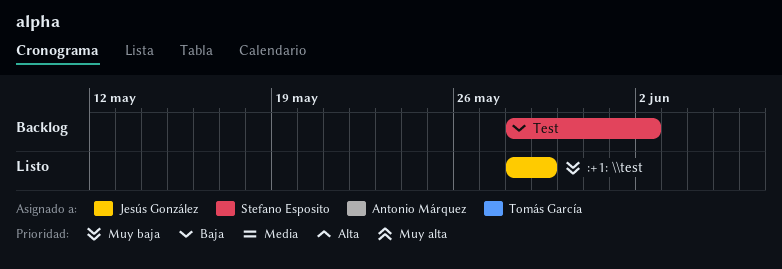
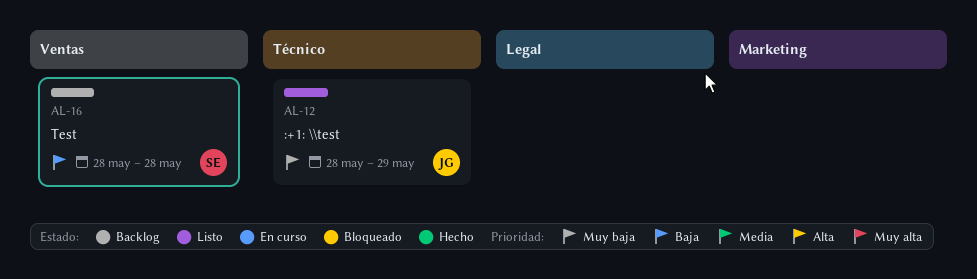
Test, due: Jun 2 -> May 28

